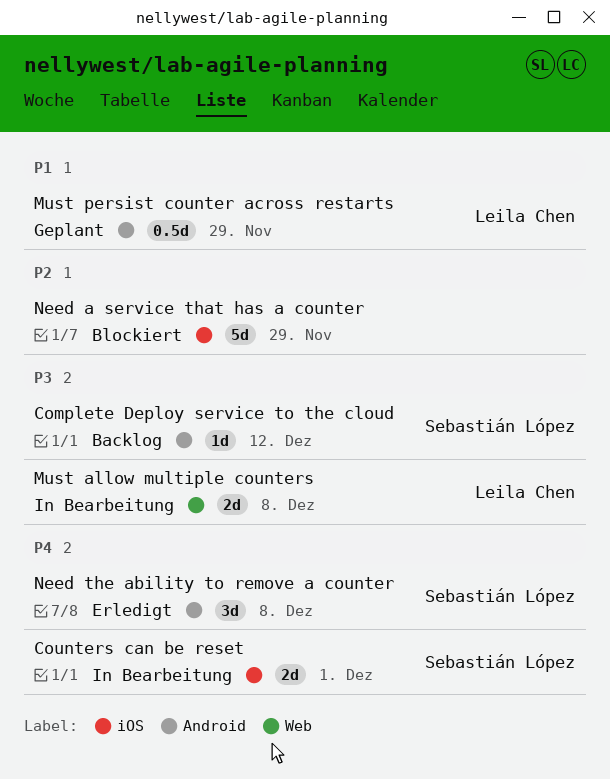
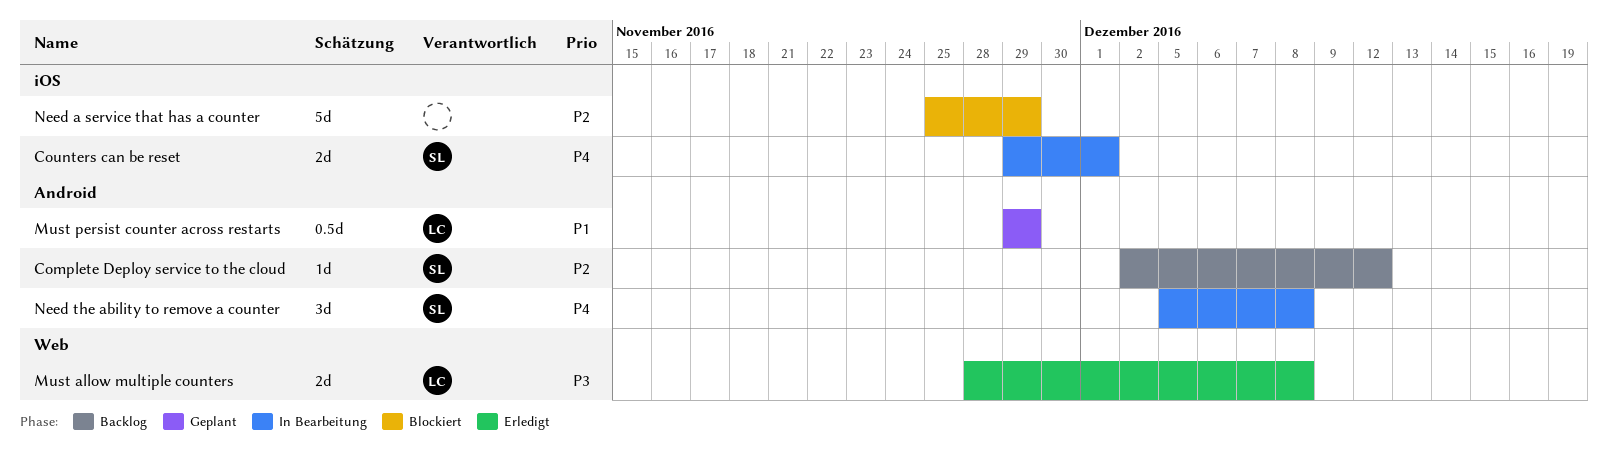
Complete Deploy service to the cloud, priority: P3 -> P2
Must allow multiple counters, status: In Bearbeitung -> Erledigt
Need the ability to remove a counter, status: Erledigt -> In Bearbeitung

